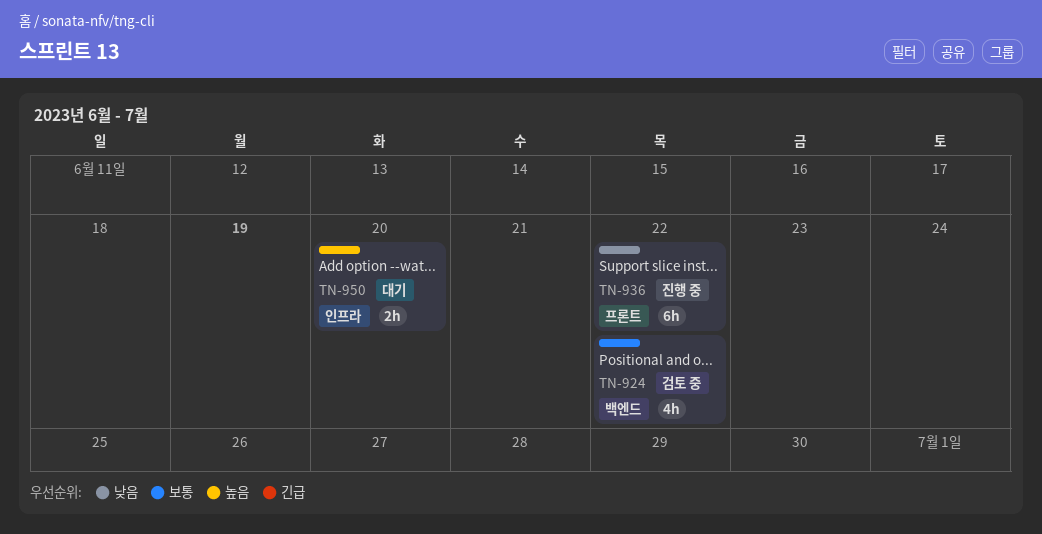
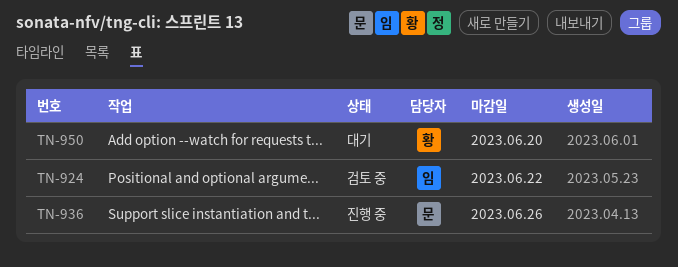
TN-936, due: Jun 22 -> Jun 26

